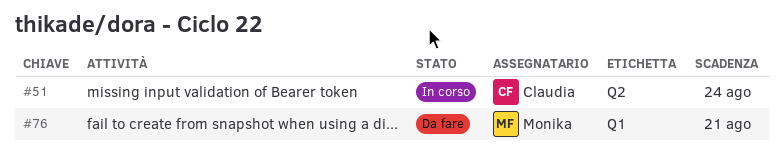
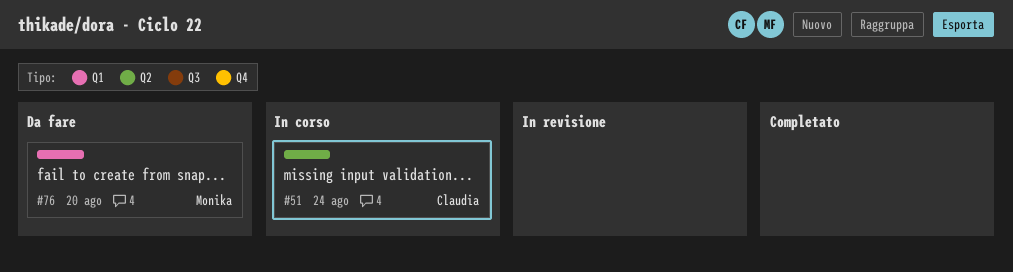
#76, due: Aug 21 -> Aug 20

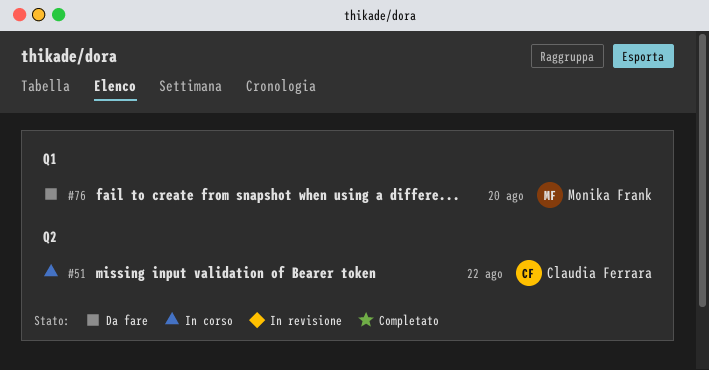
#51, due: Aug 24 -> Aug 22

